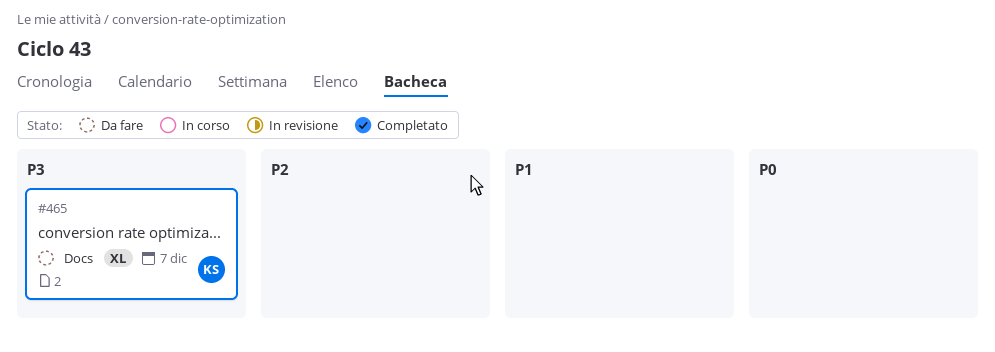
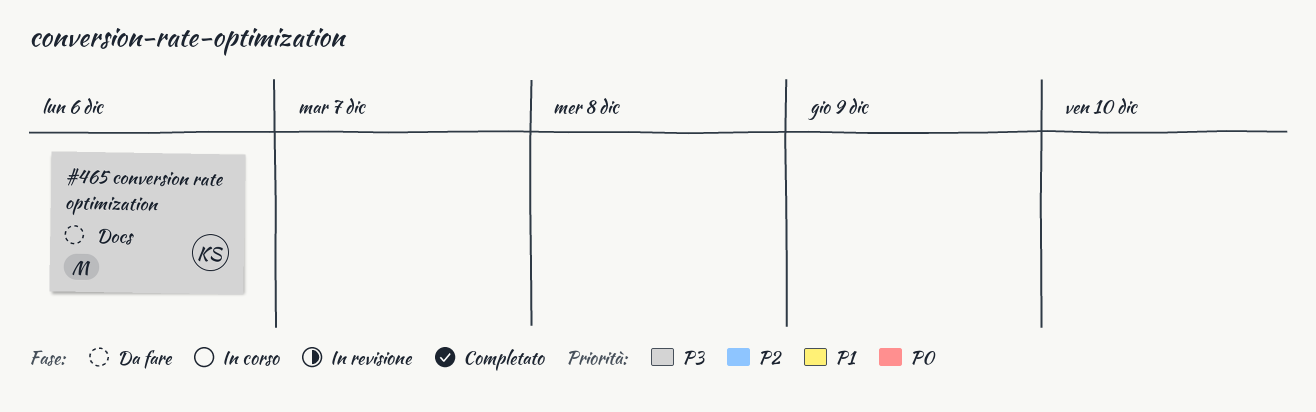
#465, estimate: XL -> M
#465, due: Dec 7 -> Dec 6

